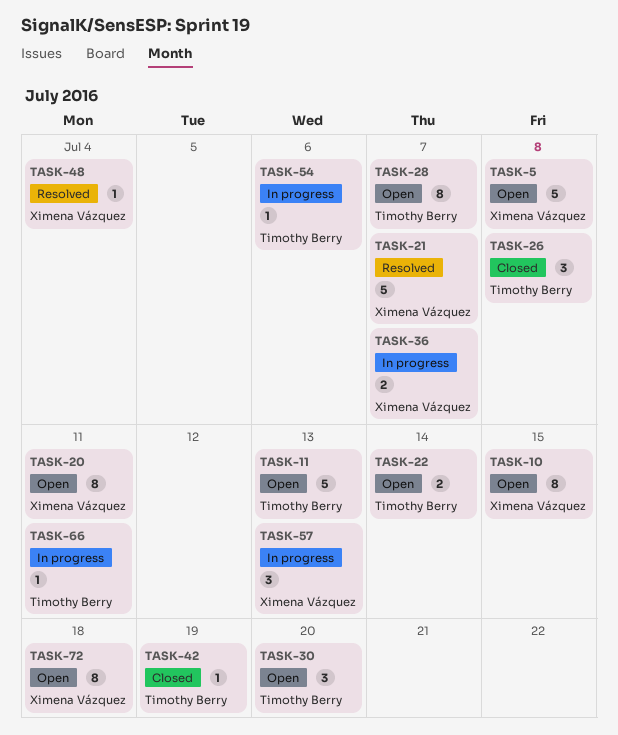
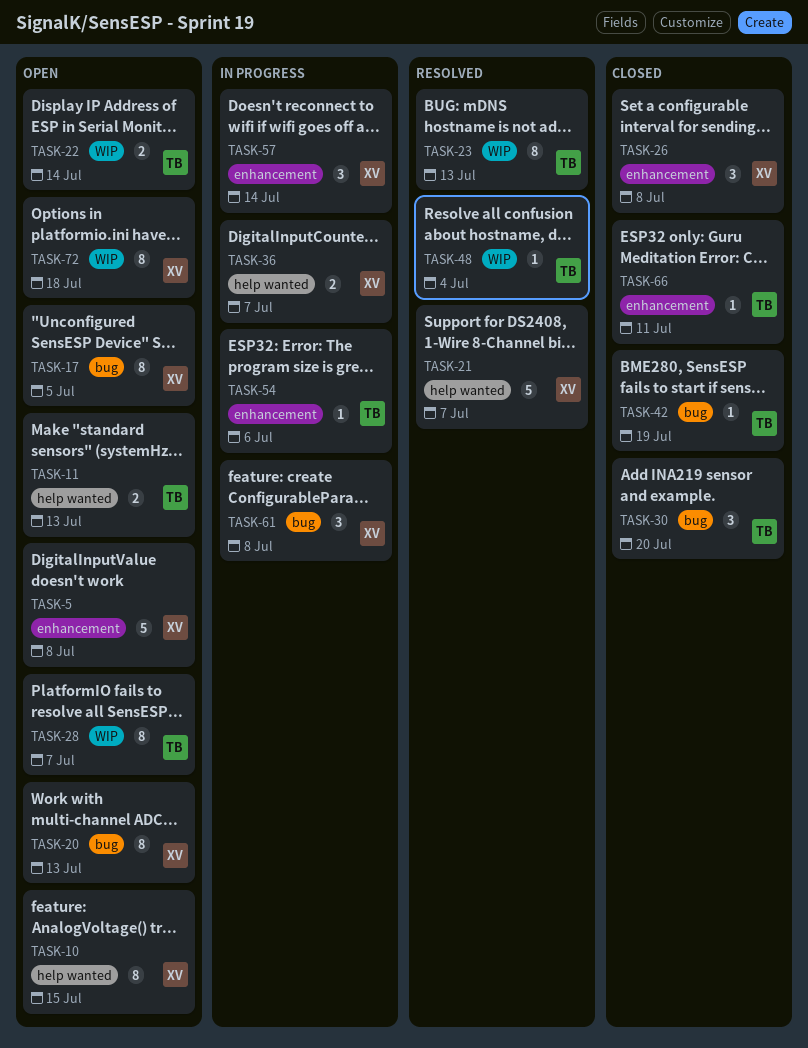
TASK-11, estimate: 5 -> 2
TASK-17: none -> present
TASK-20, due: Jul 11 -> Jul 13
TASK-23: none -> present
TASK-26, owner: Timothy Berry -> Ximena Vázquez
TASK-30, status: Open -> Closed
TASK-48, owner: Ximena Vázquez -> Timothy Berry
TASK-57, due: Jul 13 -> Jul 14
TASK-61: none -> present
TASK-66, status: In progress -> Closed

